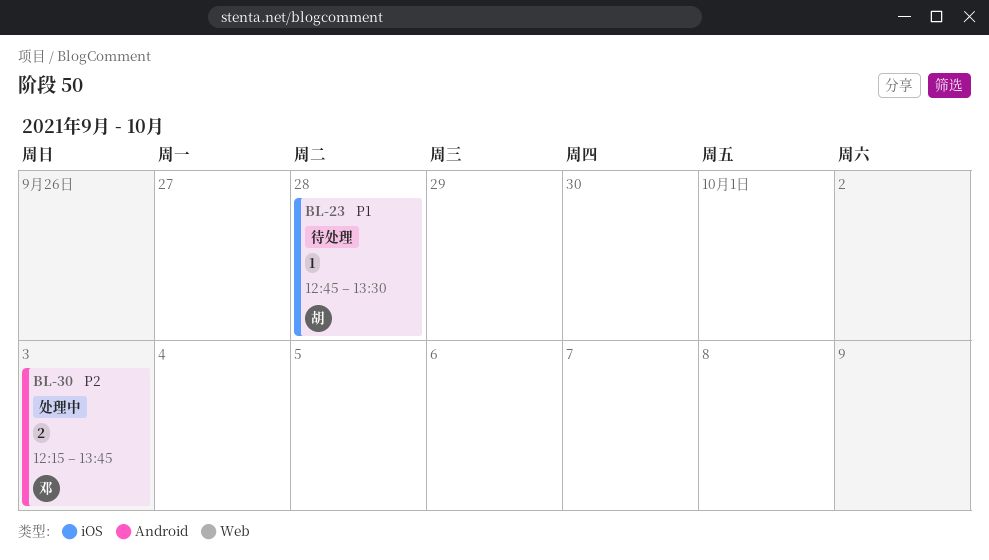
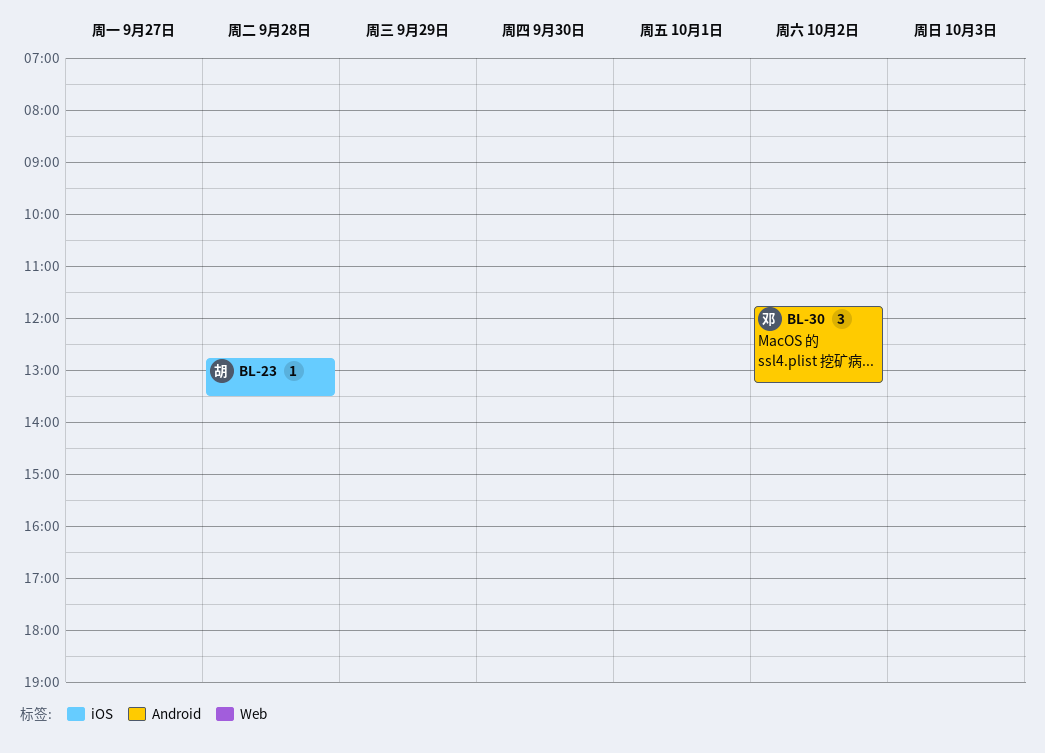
BL-30, estimate: 2 -> 3
BL-30, day: Oct 3 -> Oct 2
BL-30, begins: 12:15 -> 11:45
BL-30, ends: 13:45 -> 13:15

